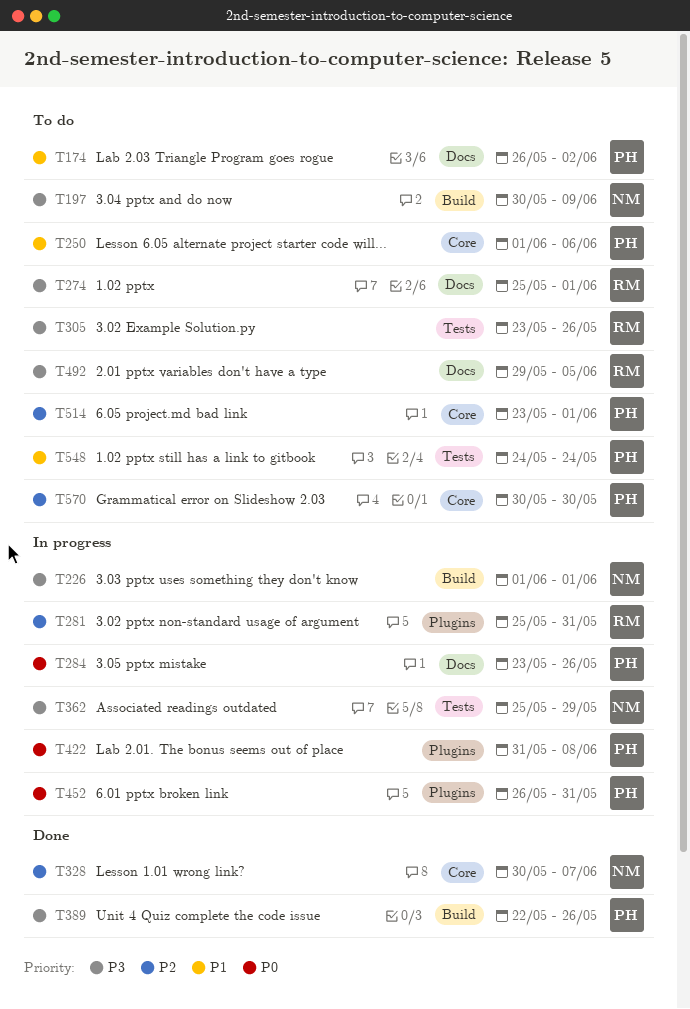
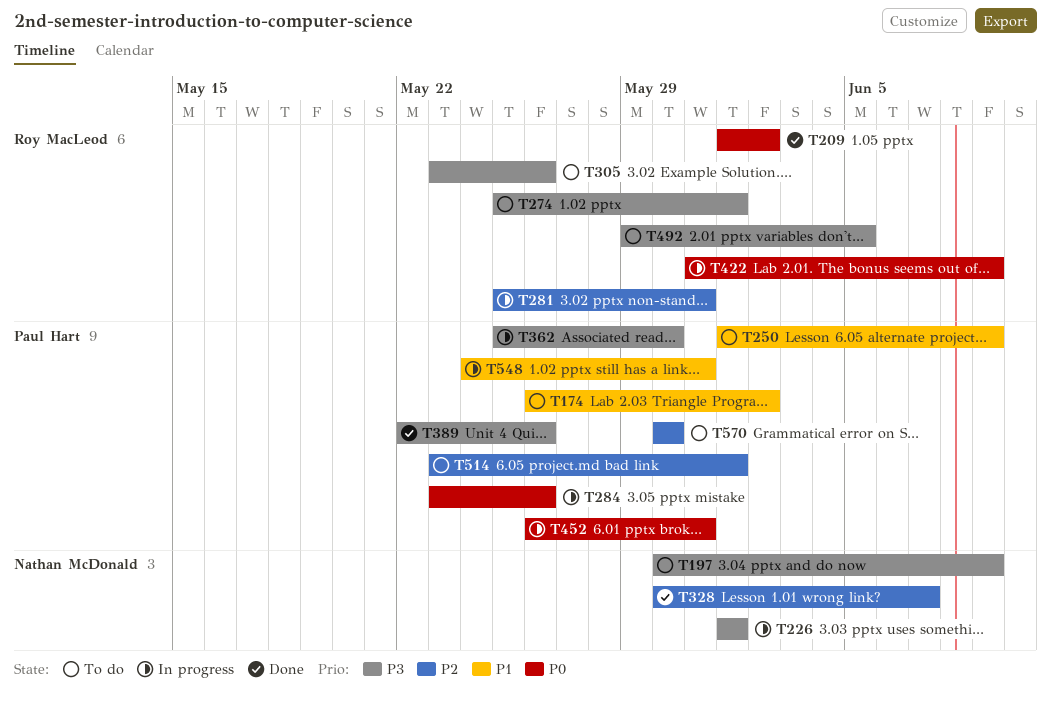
T209: none -> present
T250, due: Jun 6 -> Jun 9
T362, owner: Nathan McDonald -> Paul Hart
T362, due: May 29 -> May 30
T422, owner: Paul Hart -> Roy MacLeod
T422, due: Jun 8 -> Jun 9
T548, status: To do -> In progress
T548, due: May 24 -> May 31

